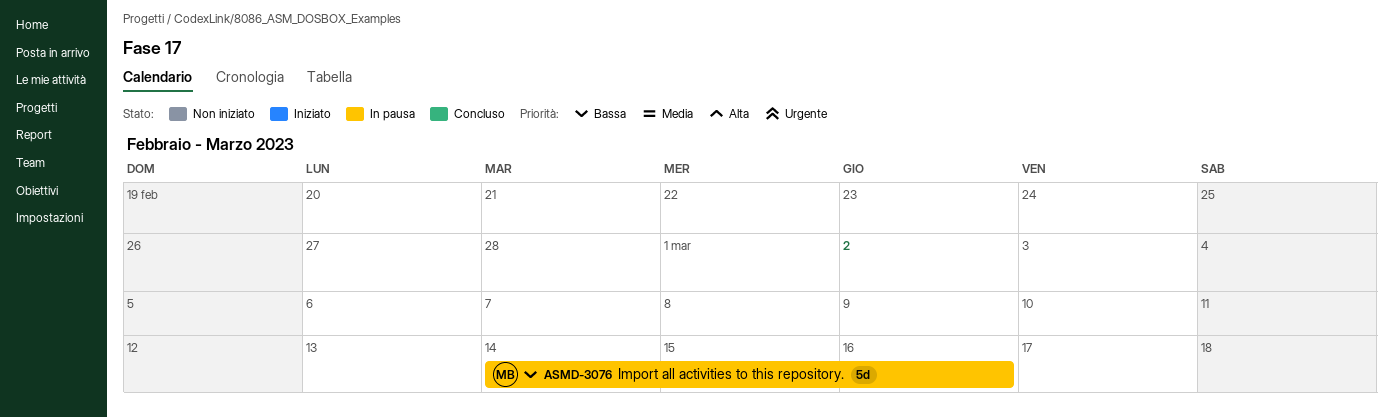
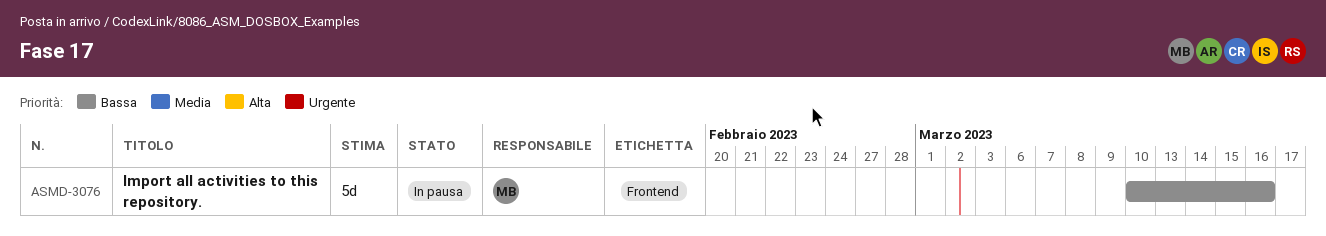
ASMD-3076, start: Mar 14 -> Mar 10

